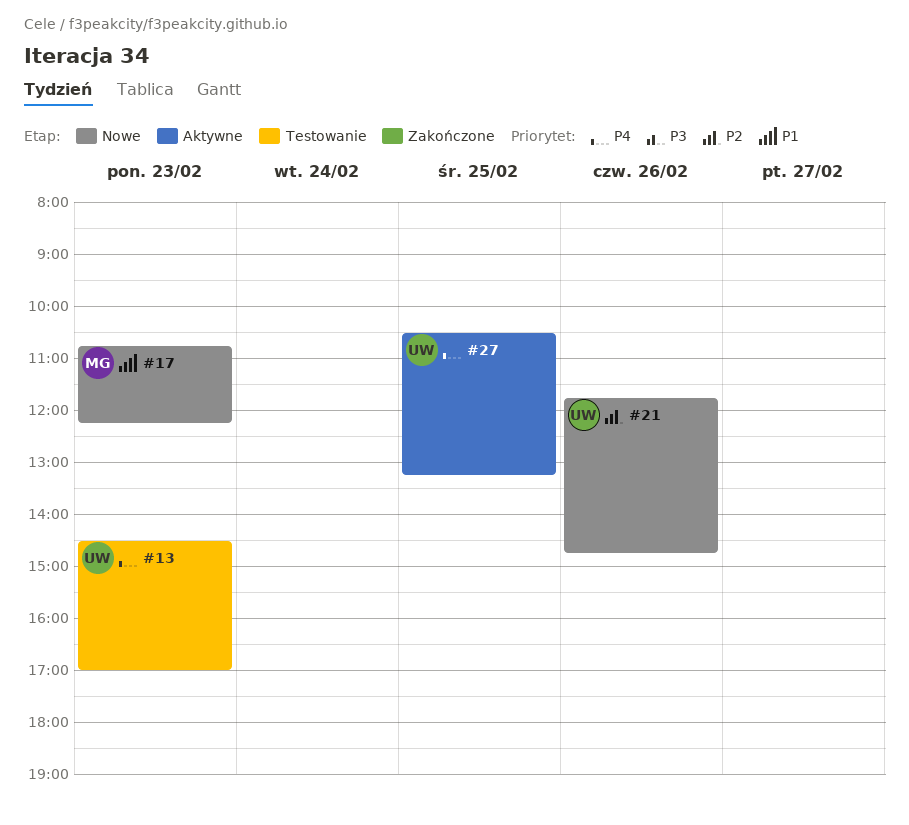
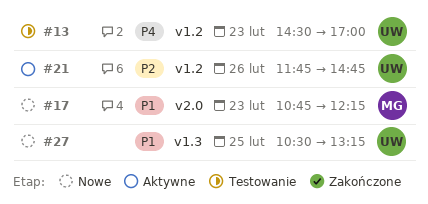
#21, status: Nowe -> Aktywne
#27, status: Aktywne -> Nowe
#27, priority: P4 -> P1

